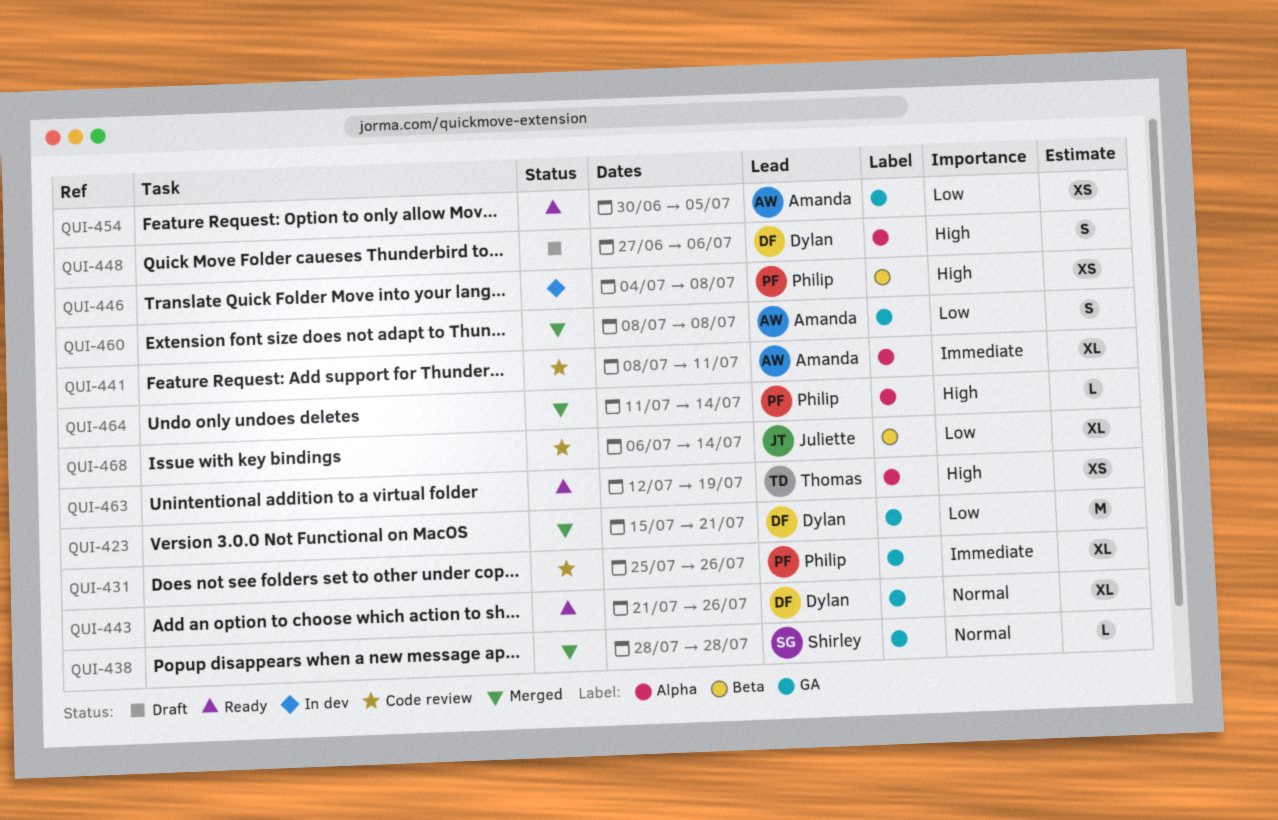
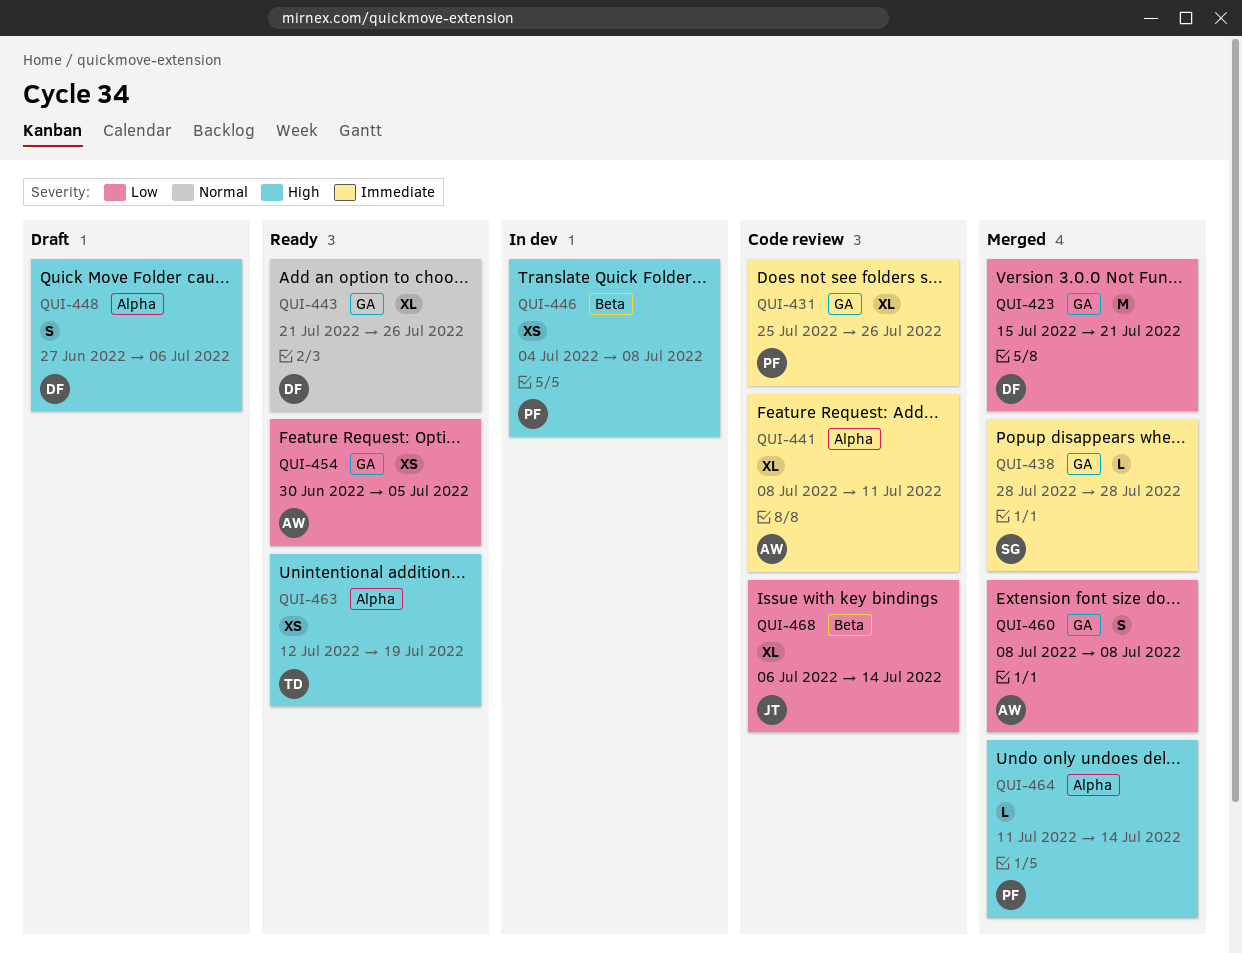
QUI-438, priority: Normal -> Immediate

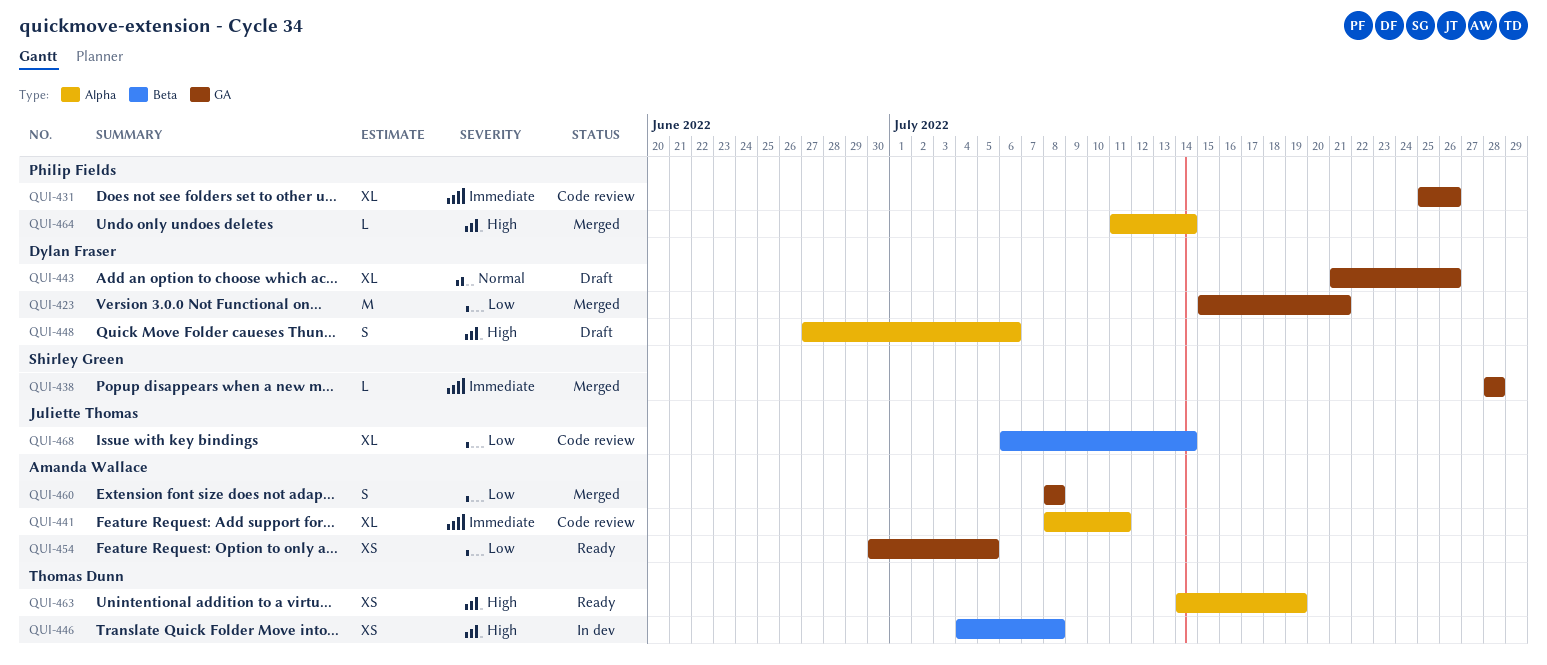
QUI-443, status: Ready -> Draft
QUI-446, owner: Philip Fields -> Thomas Dunn
QUI-463, start: Jul 12 -> Jul 14

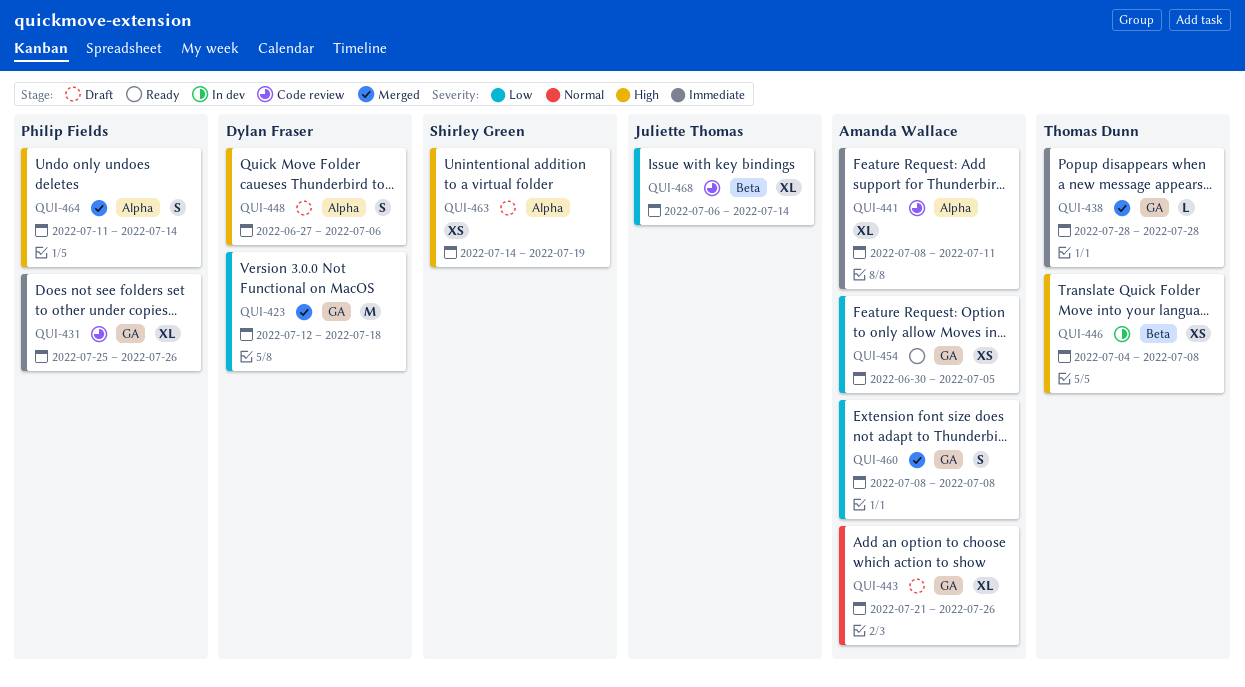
QUI-423, start: Jul 15 -> Jul 12
QUI-423, due: Jul 21 -> Jul 18
QUI-438, owner: Shirley Green -> Thomas Dunn
QUI-443, owner: Dylan Fraser -> Amanda Wallace
QUI-463, status: Ready -> Draft
QUI-463, owner: Thomas Dunn -> Shirley Green
QUI-464, estimate: L -> S

